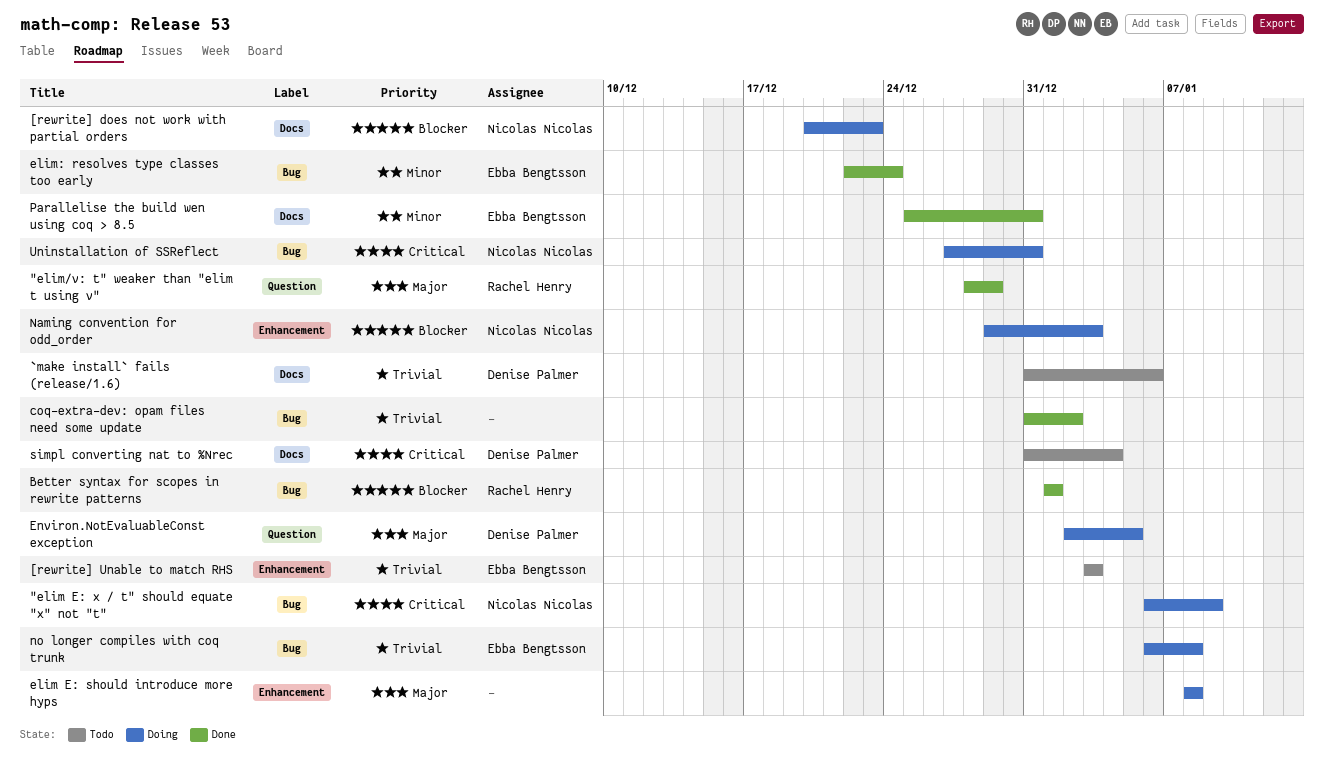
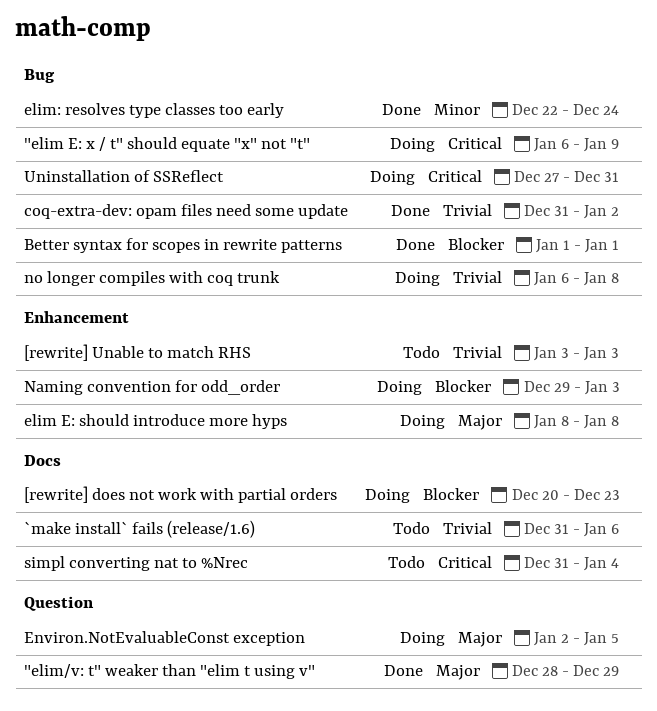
Parallelise the build wen using coq > 8.5: present -> none

